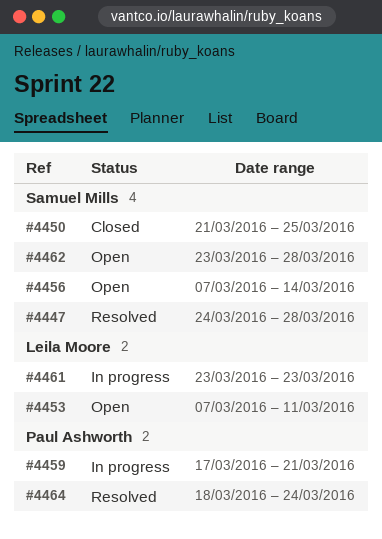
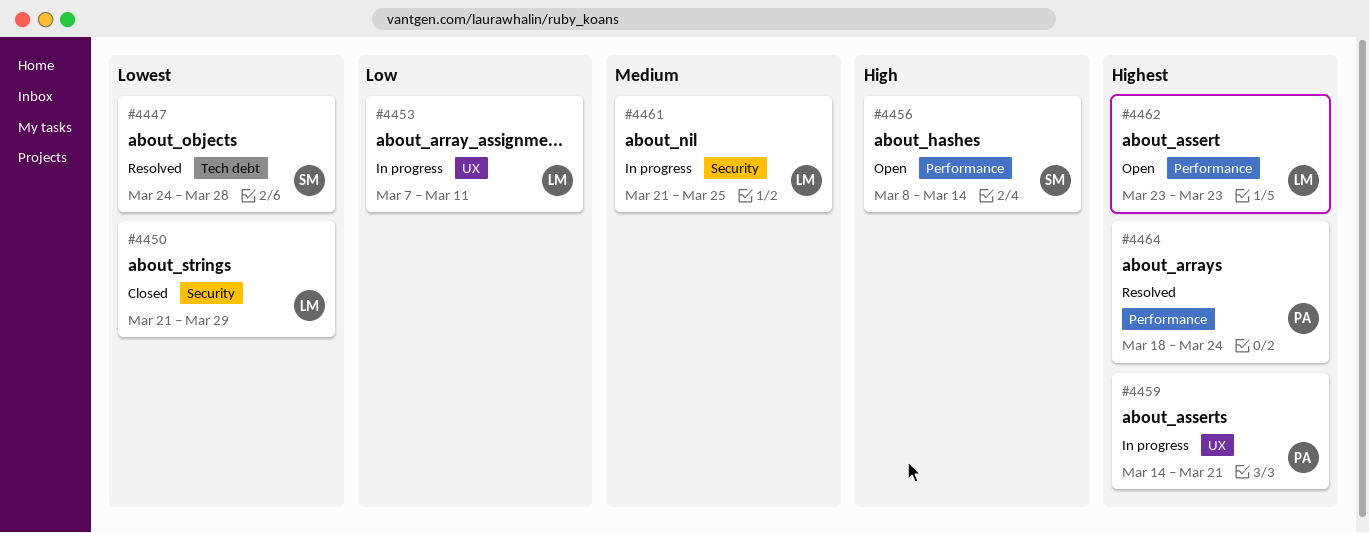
#4450, owner: Samuel Mills -> Leila Moore
#4450, due: Mar 25 -> Mar 29
#4453, status: Open -> In progress
#4456, start: Mar 7 -> Mar 8
#4459, start: Mar 17 -> Mar 14
#4461, start: Mar 23 -> Mar 21
#4461, due: Mar 23 -> Mar 25
#4462, owner: Samuel Mills -> Leila Moore
#4462, due: Mar 28 -> Mar 23

